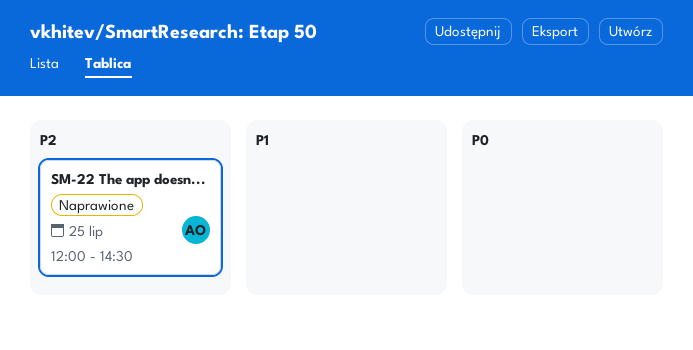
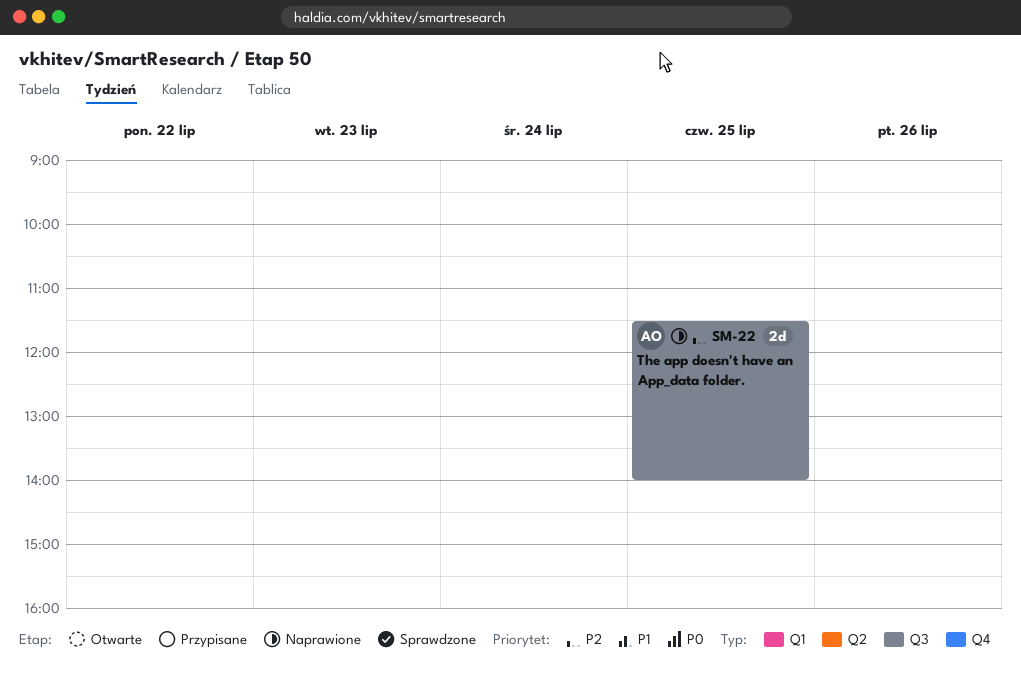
SM-22, begins: 12:00 -> 11:30
SM-22, ends: 14:30 -> 14:00

